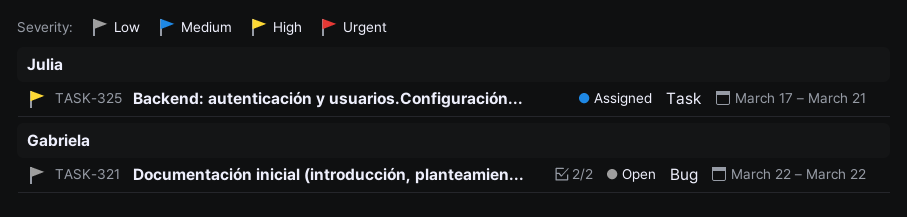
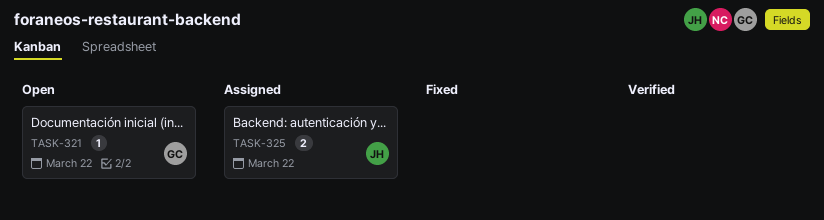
TASK-325, due: Mar 21 -> Mar 22

